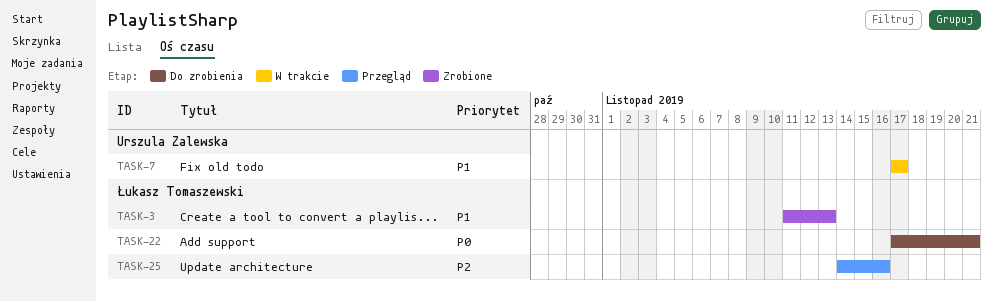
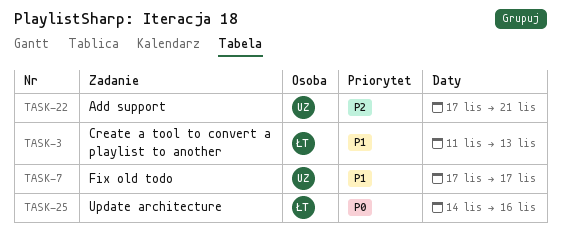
TASK-22, owner: Łukasz Tomaszewski -> Urszula Zalewska
TASK-22, priority: P0 -> P2
TASK-25, priority: P2 -> P0

